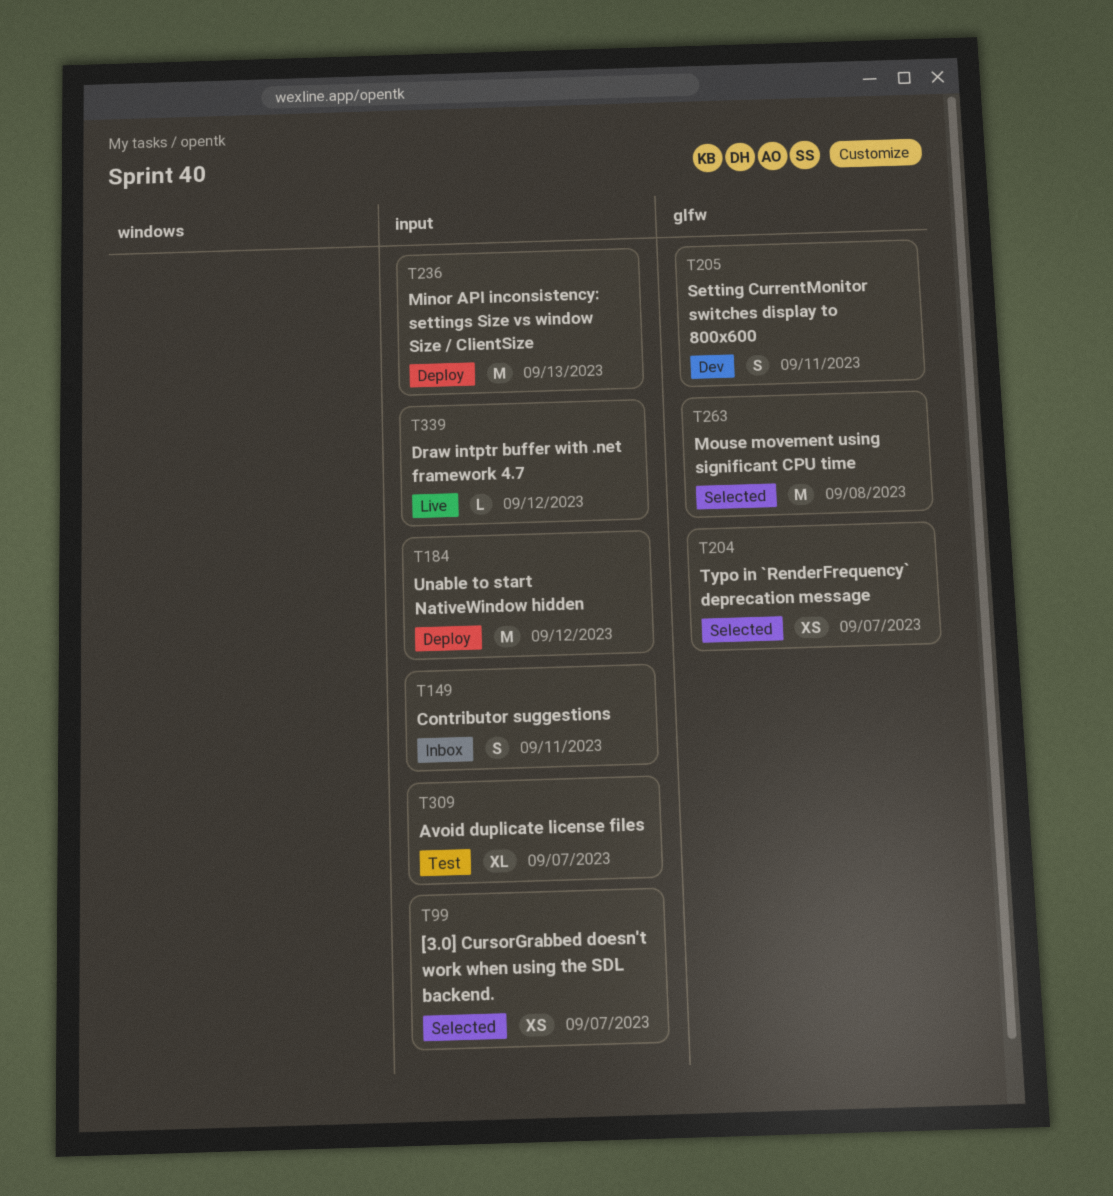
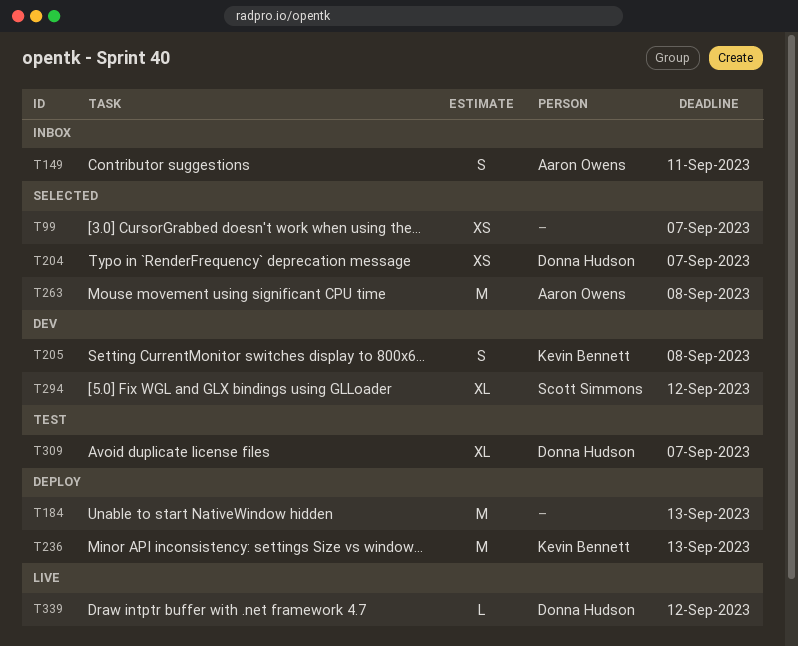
T184, due: Sep 12 -> Sep 13
T205, due: Sep 11 -> Sep 8
T294: none -> present

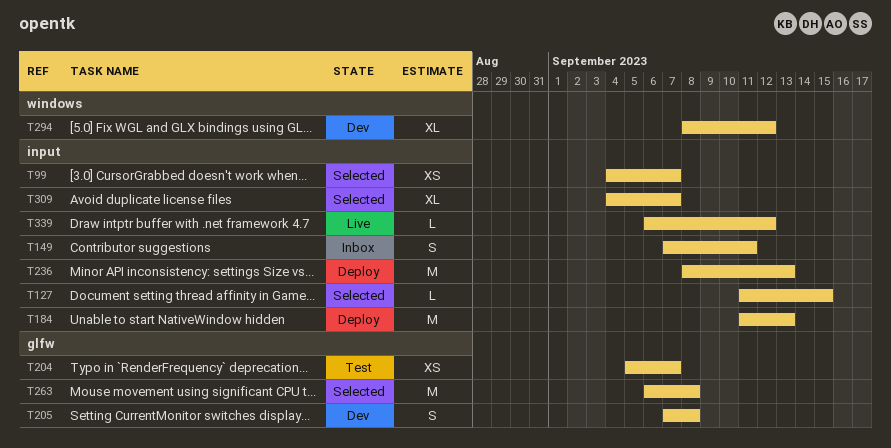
T127: none -> present
T204, status: Selected -> Test
T309, status: Test -> Selected

